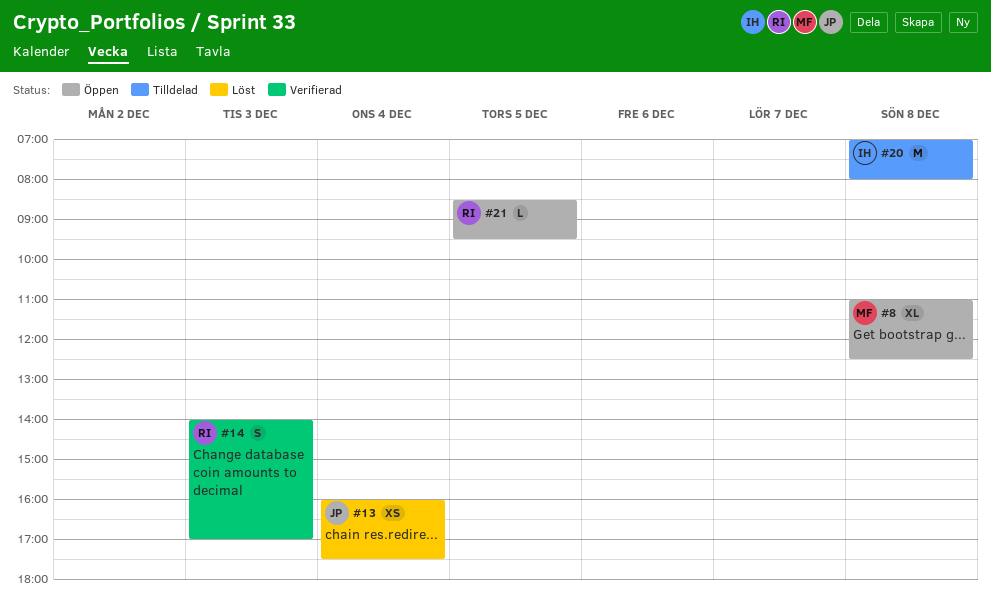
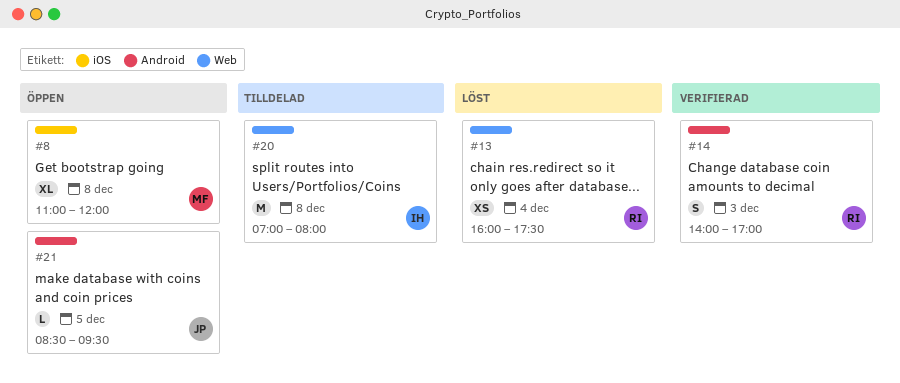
#8, ends: 12:30 -> 12:00
#13, owner: JP -> RI
#21, owner: RI -> JP

